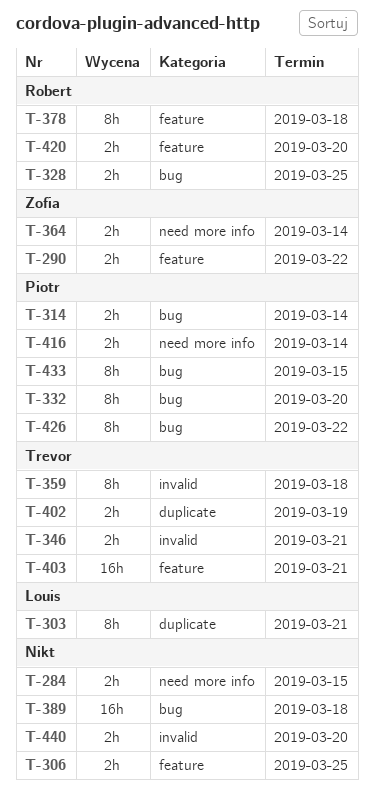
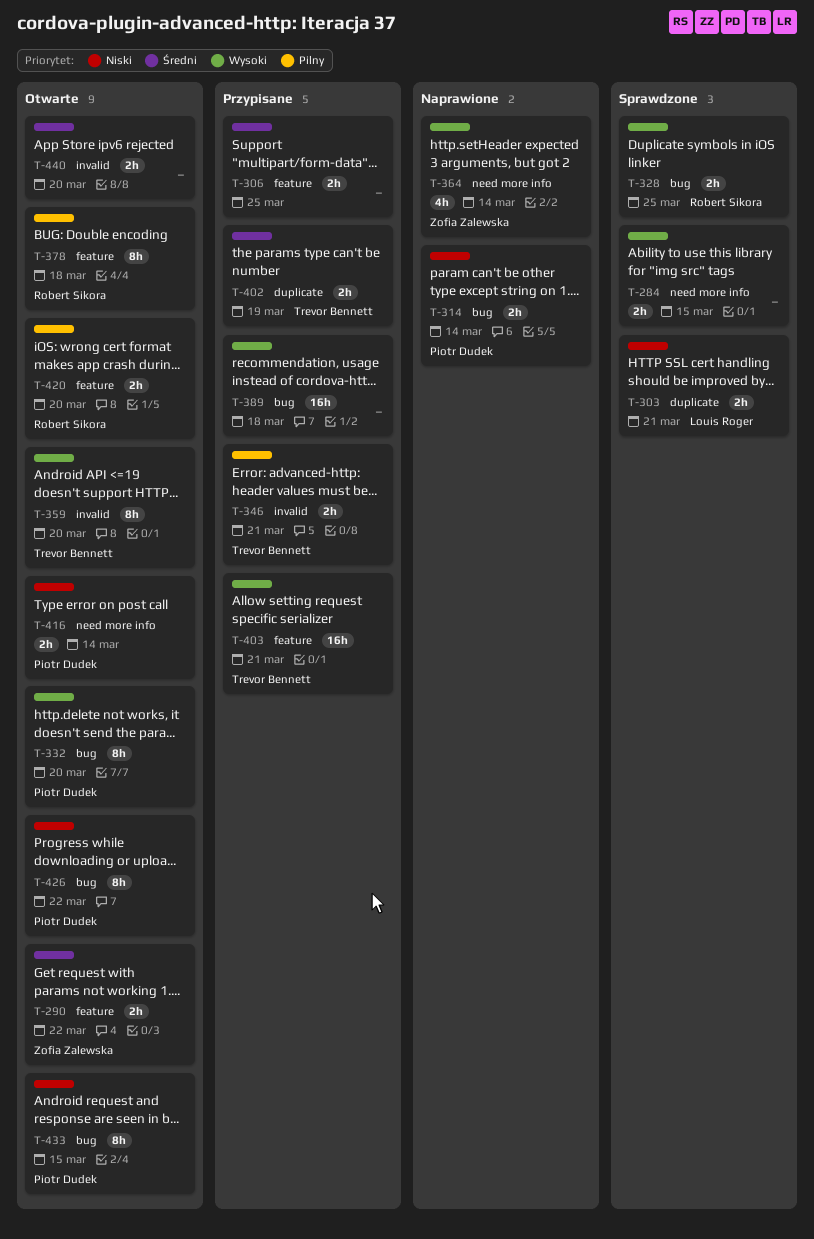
T-303, estimate: 8h -> 2h
T-359, due: Mar 18 -> Mar 20
T-364, estimate: 2h -> 4h

